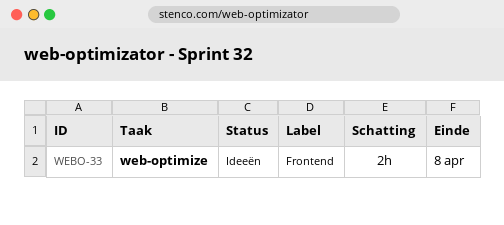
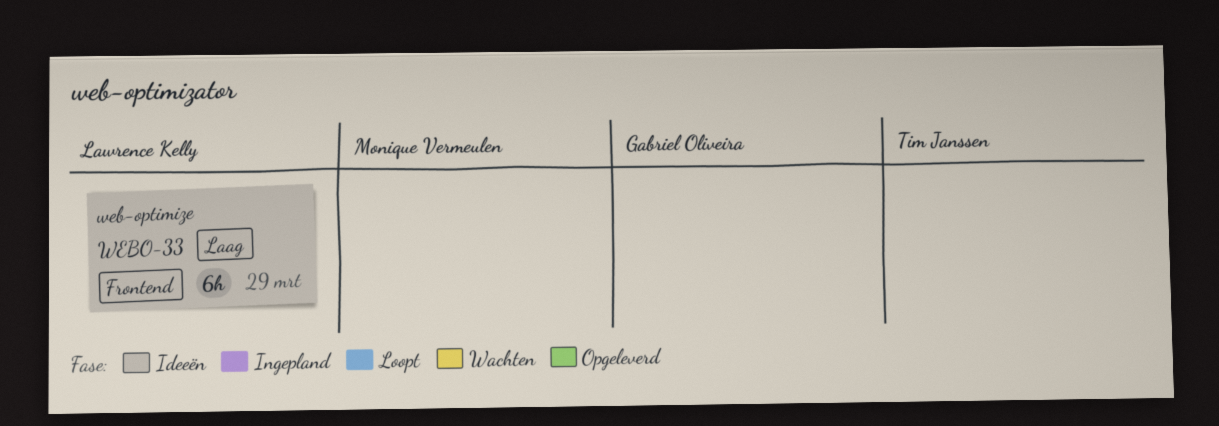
WEBO-33, estimate: 2h -> 6h
WEBO-33, due: Apr 8 -> Mar 29

